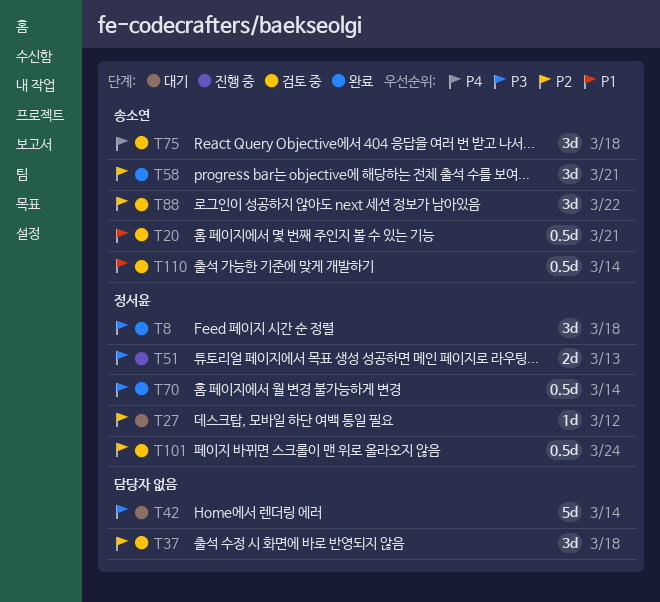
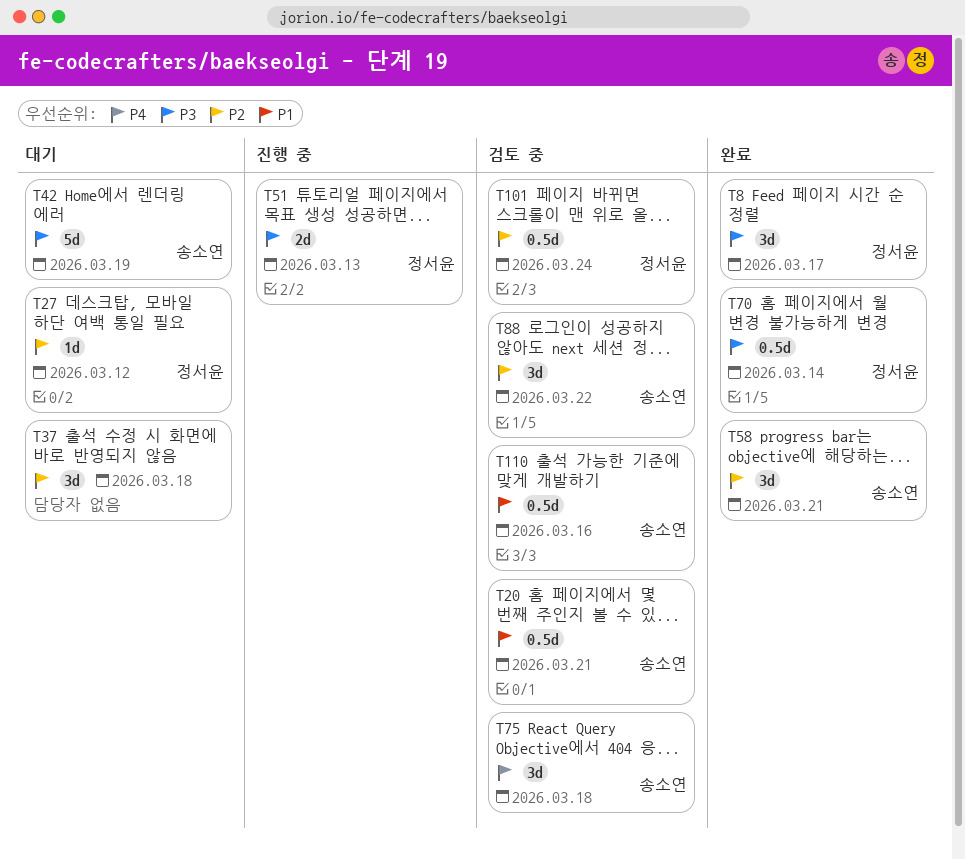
T8, due: Mar 18 -> Mar 17
T37, status: 검토 중 -> 대기
T42, owner: none -> 송소연
T42, due: Mar 14 -> Mar 19
T110, due: Mar 14 -> Mar 16

